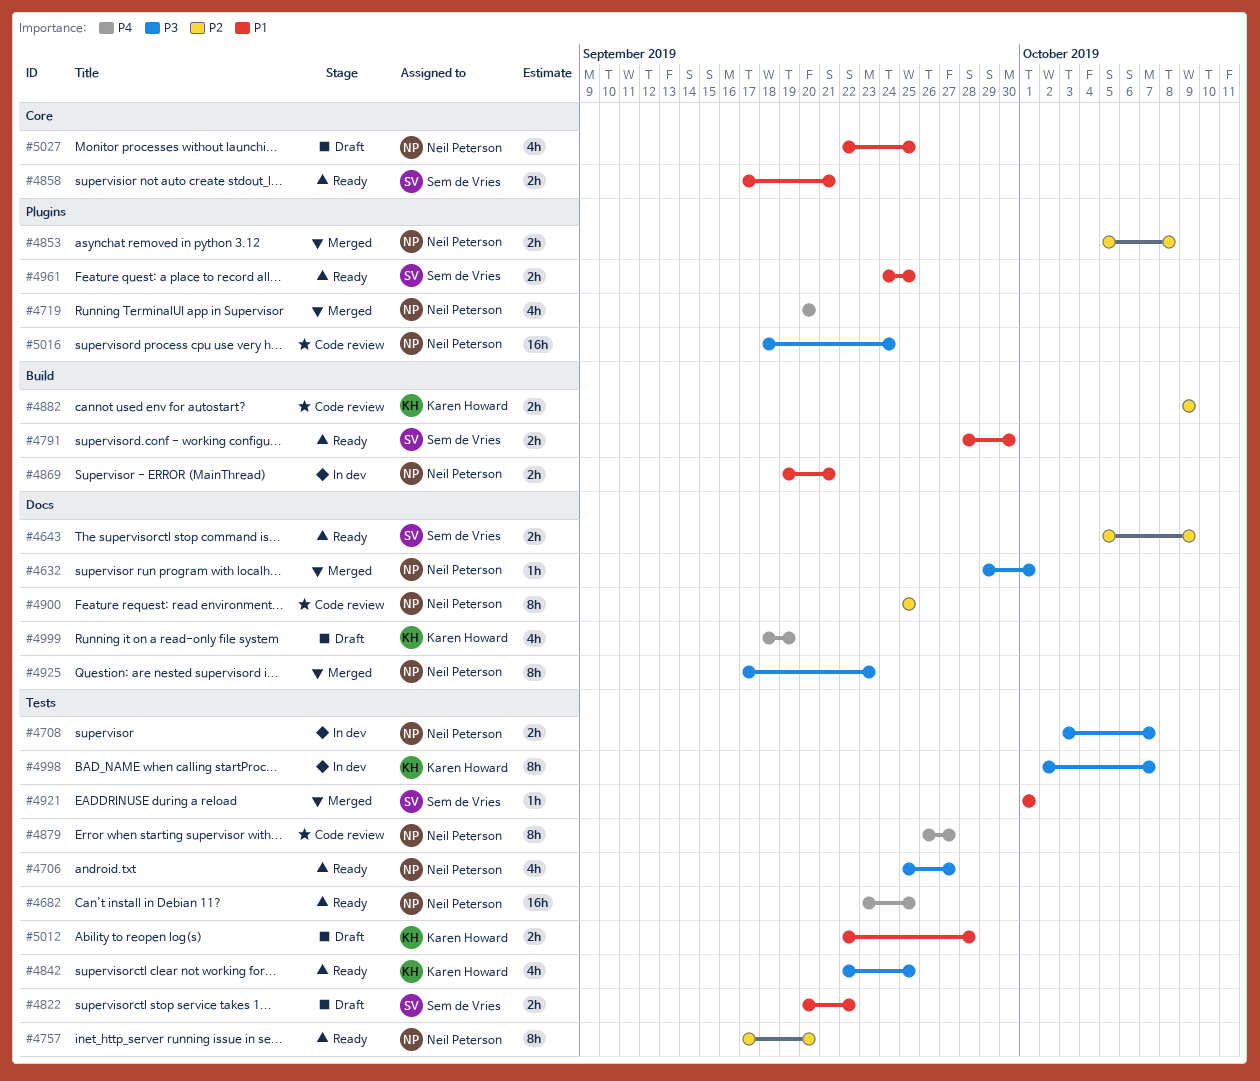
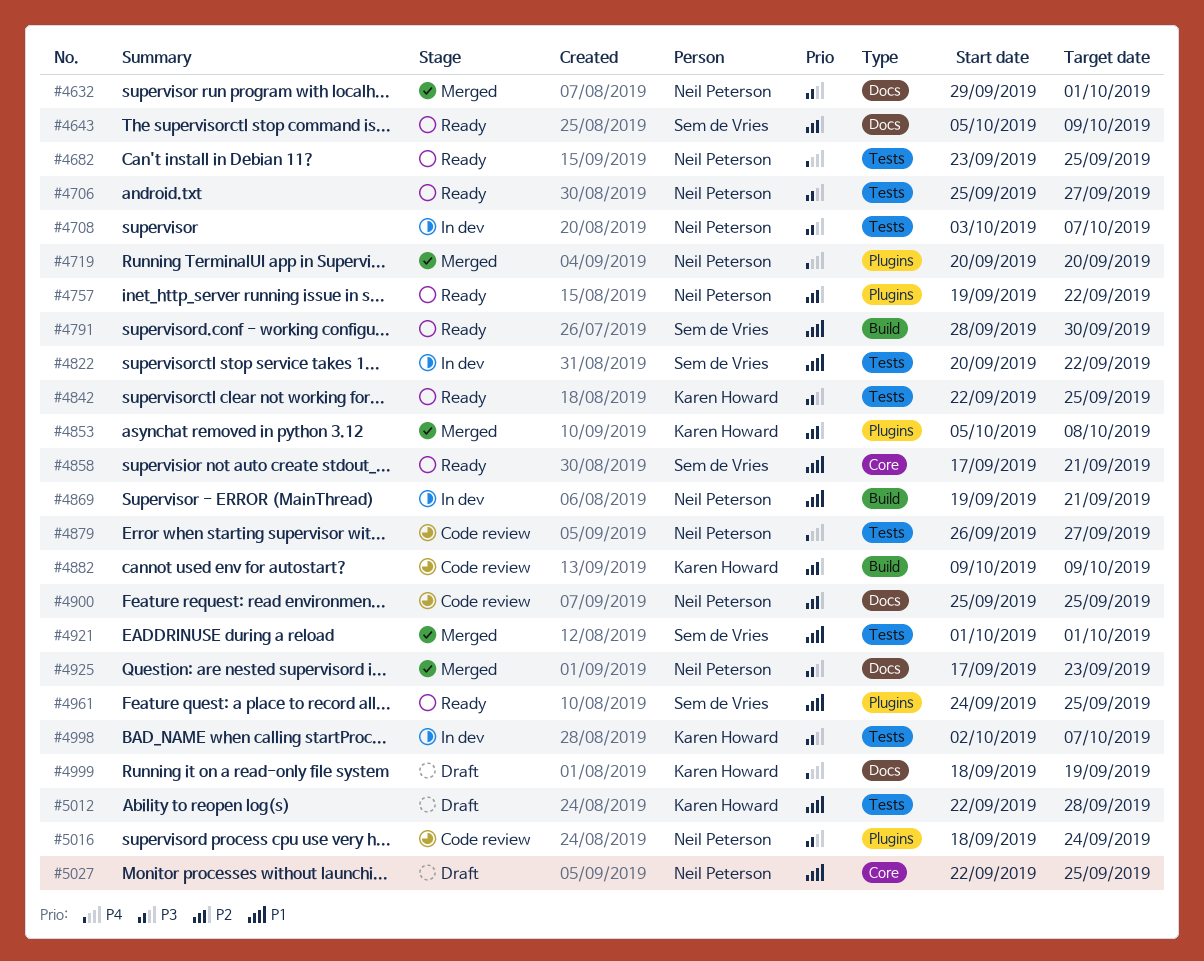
#4757, label: Tests -> Plugins
#4757, start: Sep 17 -> Sep 19
#4757, due: Sep 20 -> Sep 22
#4822, status: Draft -> In dev
#4853, owner: Neil Peterson -> Karen Howard

